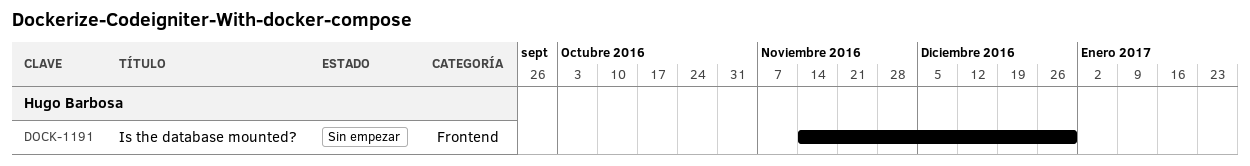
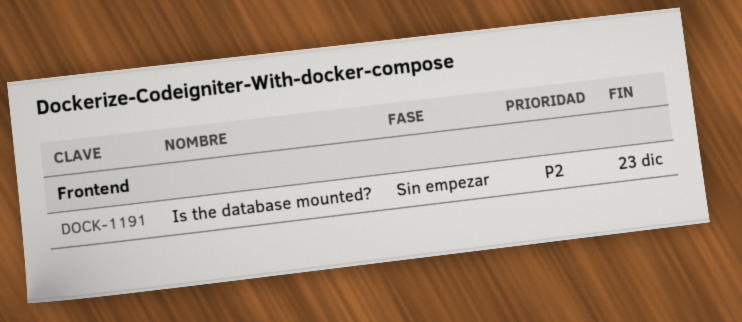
DOCK-1191, due: Dec 30 -> Dec 23

